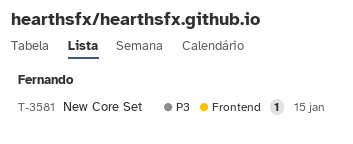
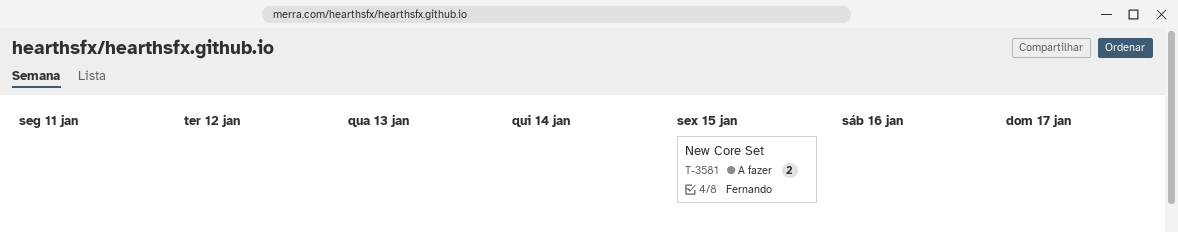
T-3581, estimate: 1 -> 2

